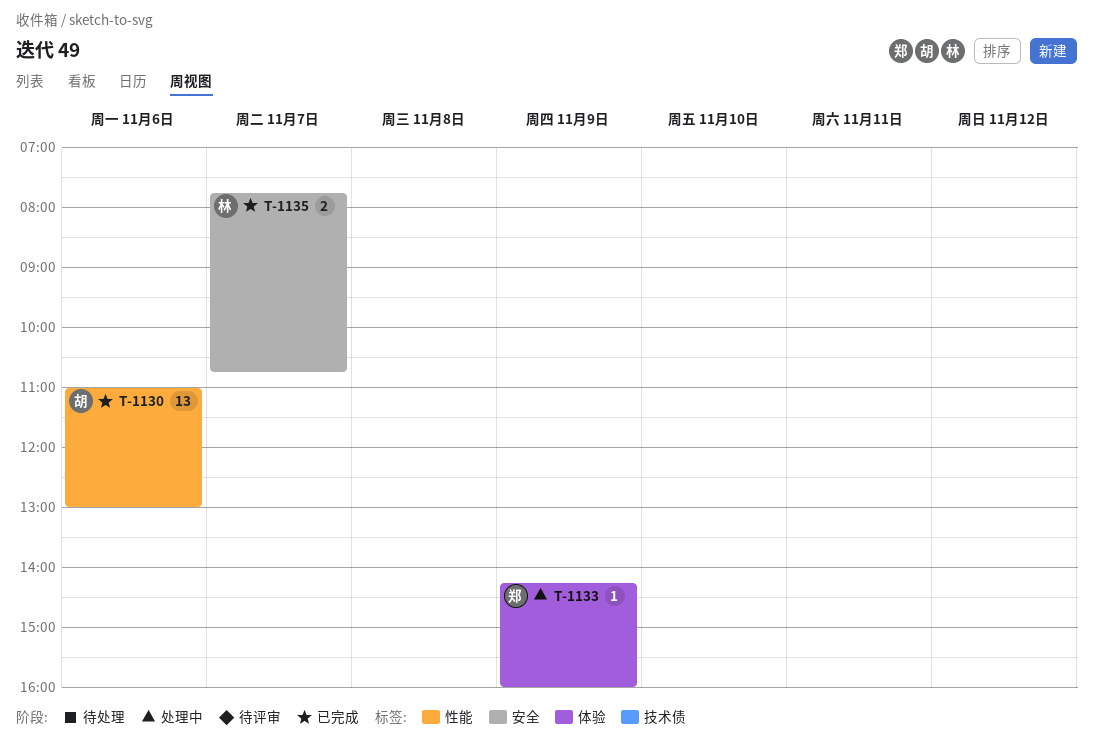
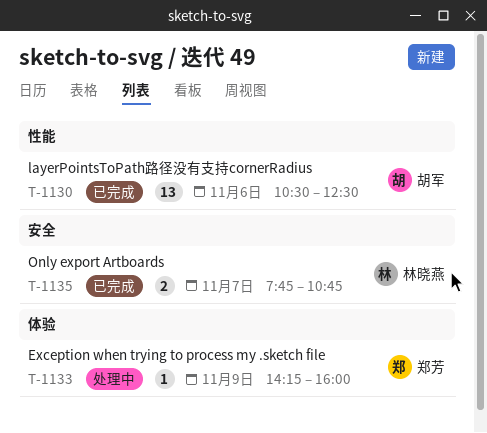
T-1130, begins: 11:00 -> 10:30
T-1130, ends: 13:00 -> 12:30

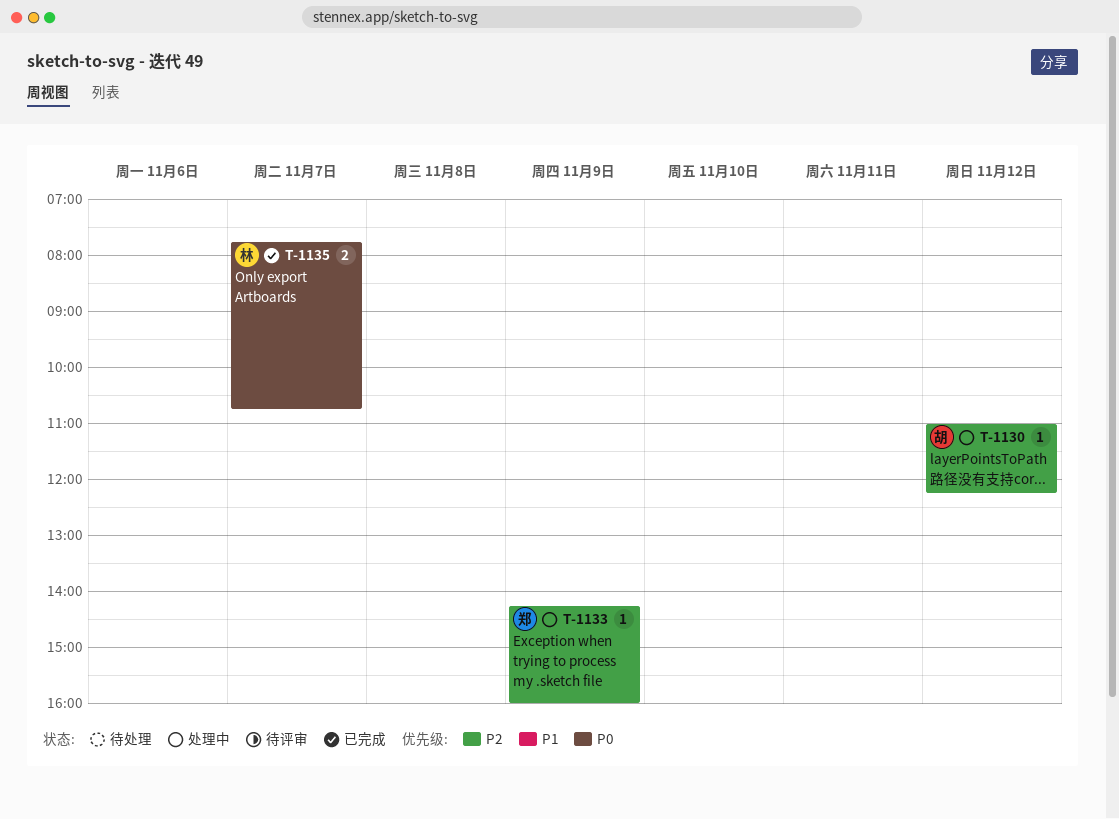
T-1130, status: 已完成 -> 处理中
T-1130, estimate: 13 -> 1
T-1130, day: Nov 6 -> Nov 12
T-1130, begins: 10:30 -> 11:00
T-1130, ends: 12:30 -> 12:15

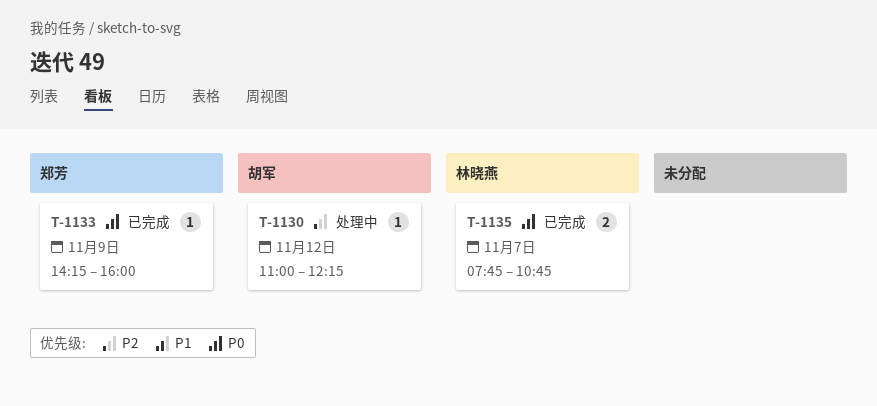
T-1133, status: 处理中 -> 已完成
T-1133, priority: P2 -> P0

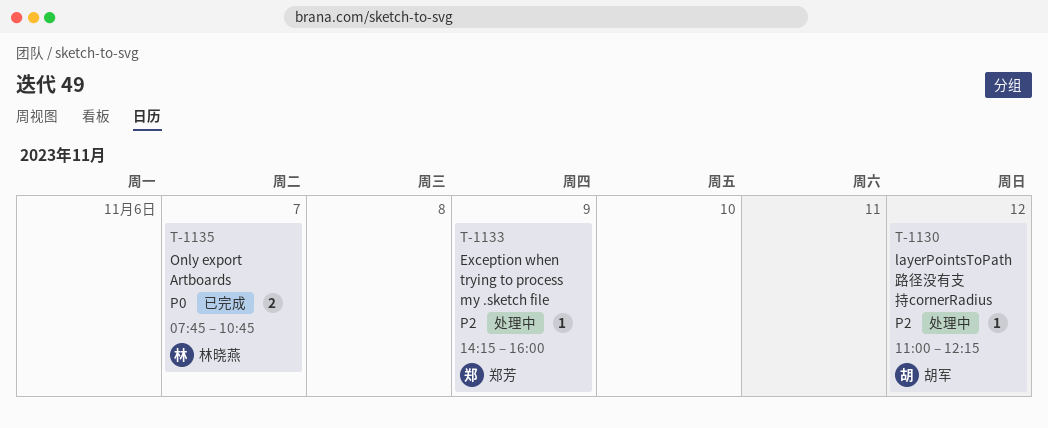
T-1133, status: 已完成 -> 处理中
T-1133, priority: P0 -> P2

